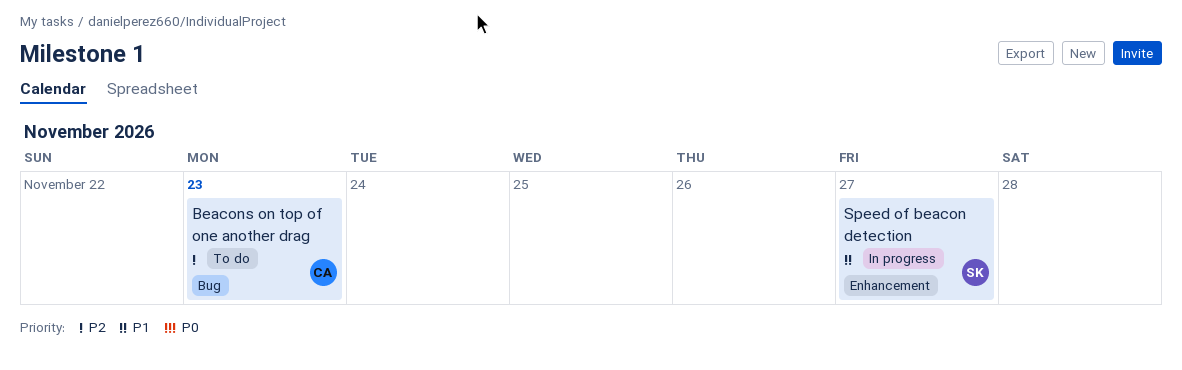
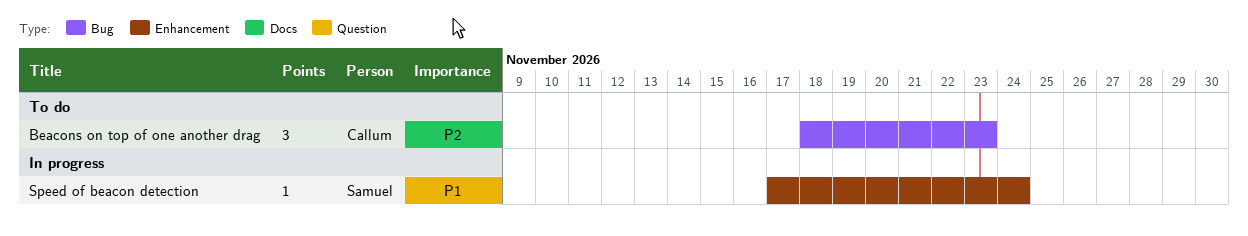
Speed of beacon detection, due: Nov 27 -> Nov 24

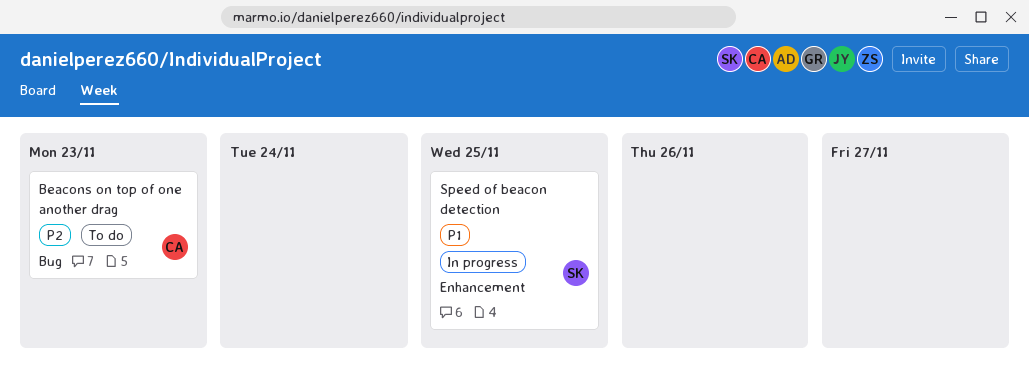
Speed of beacon detection, due: Nov 24 -> Nov 25

